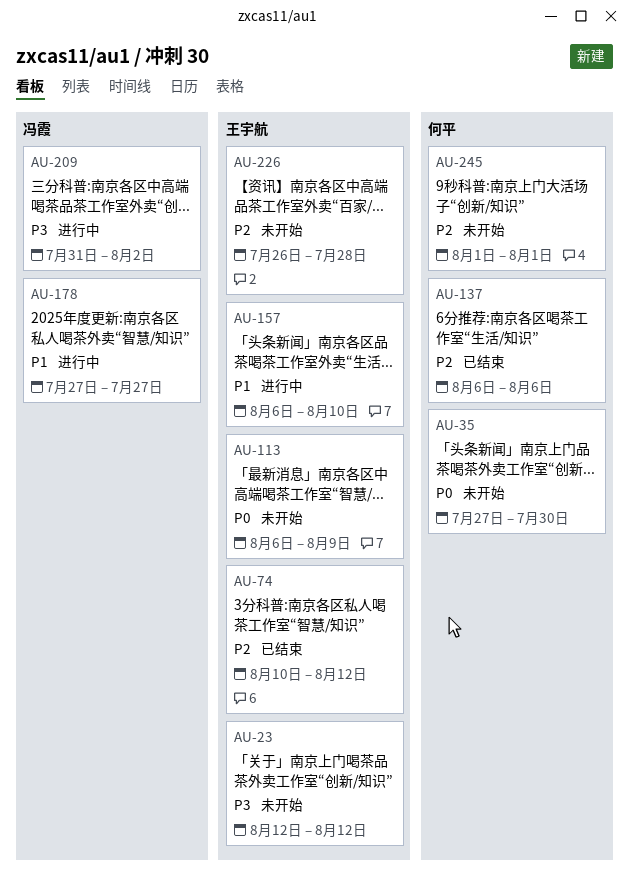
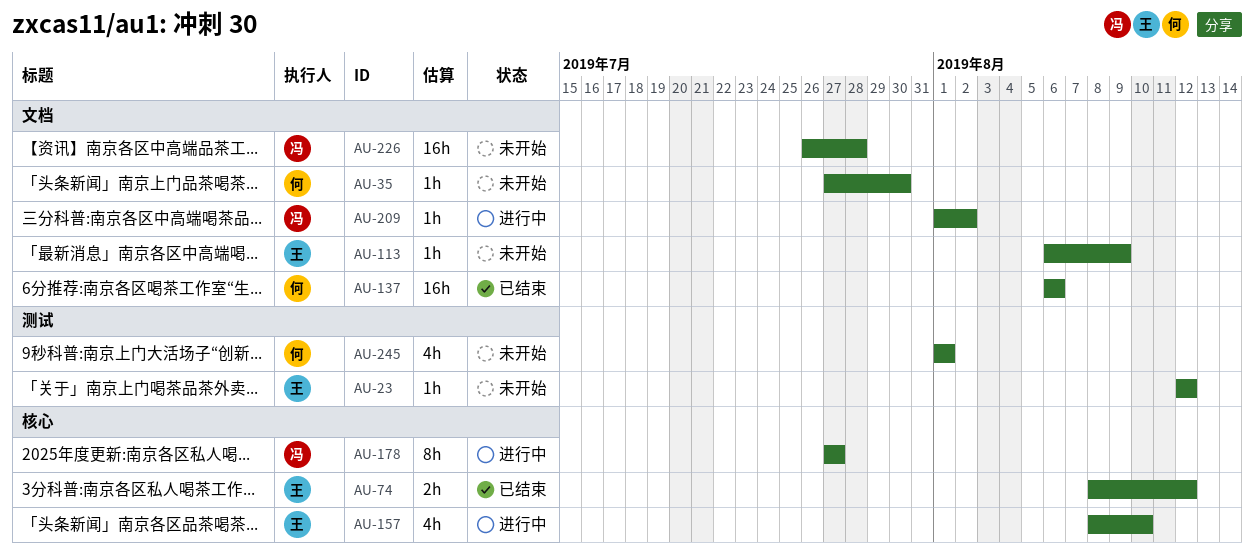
AU-74, start: Aug 10 -> Aug 8
AU-157, start: Aug 6 -> Aug 8
AU-209, start: Jul 31 -> Aug 1
AU-226, owner: 王宇航 -> 冯霞

